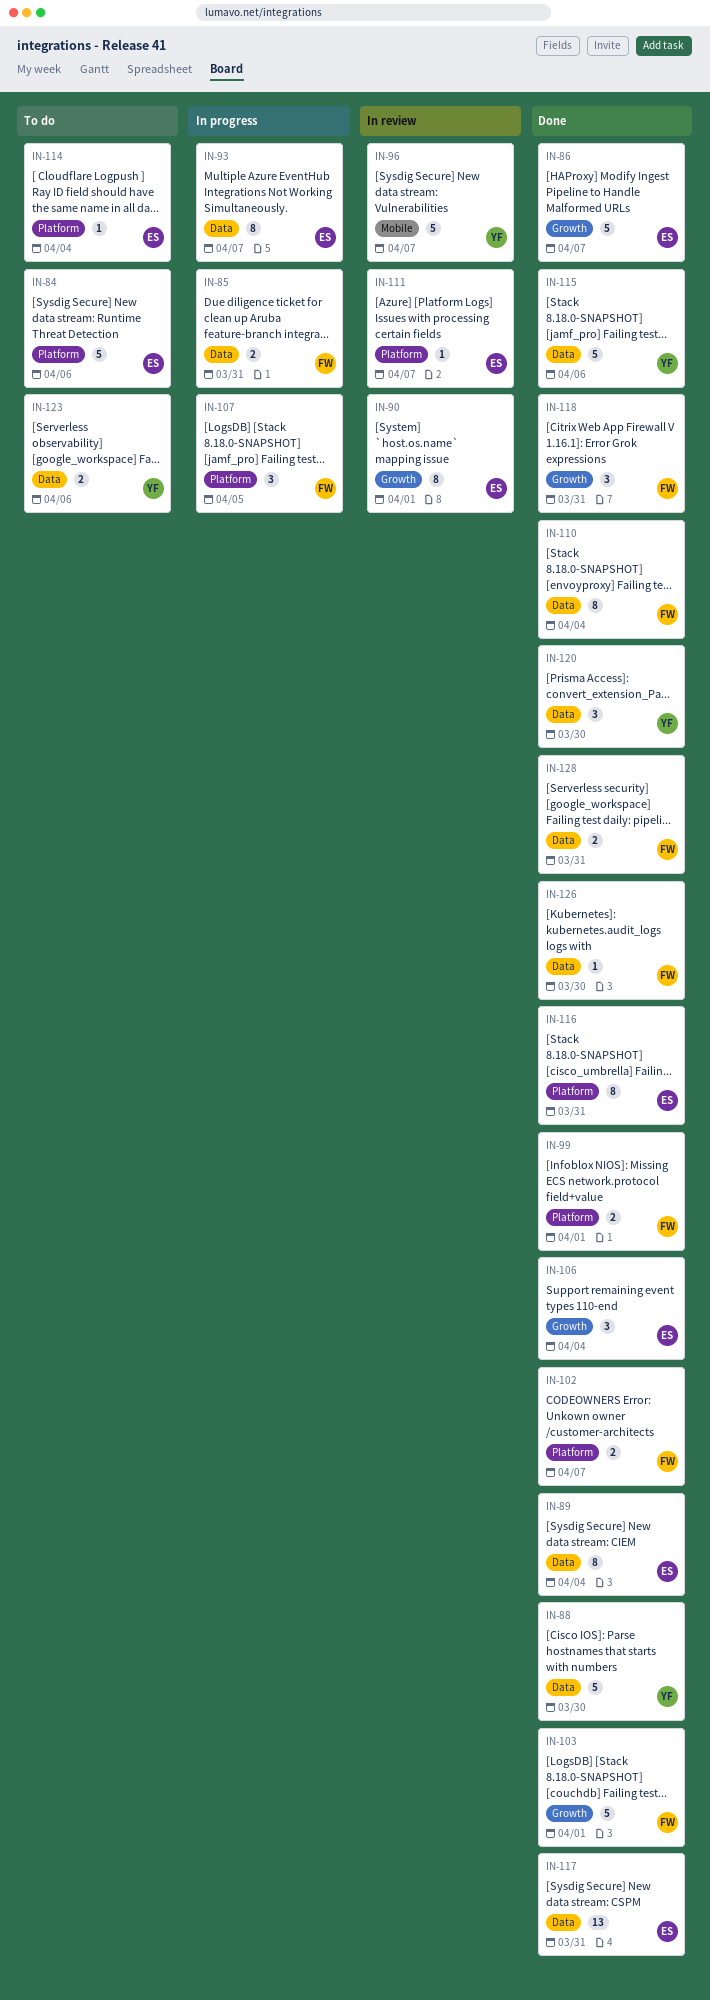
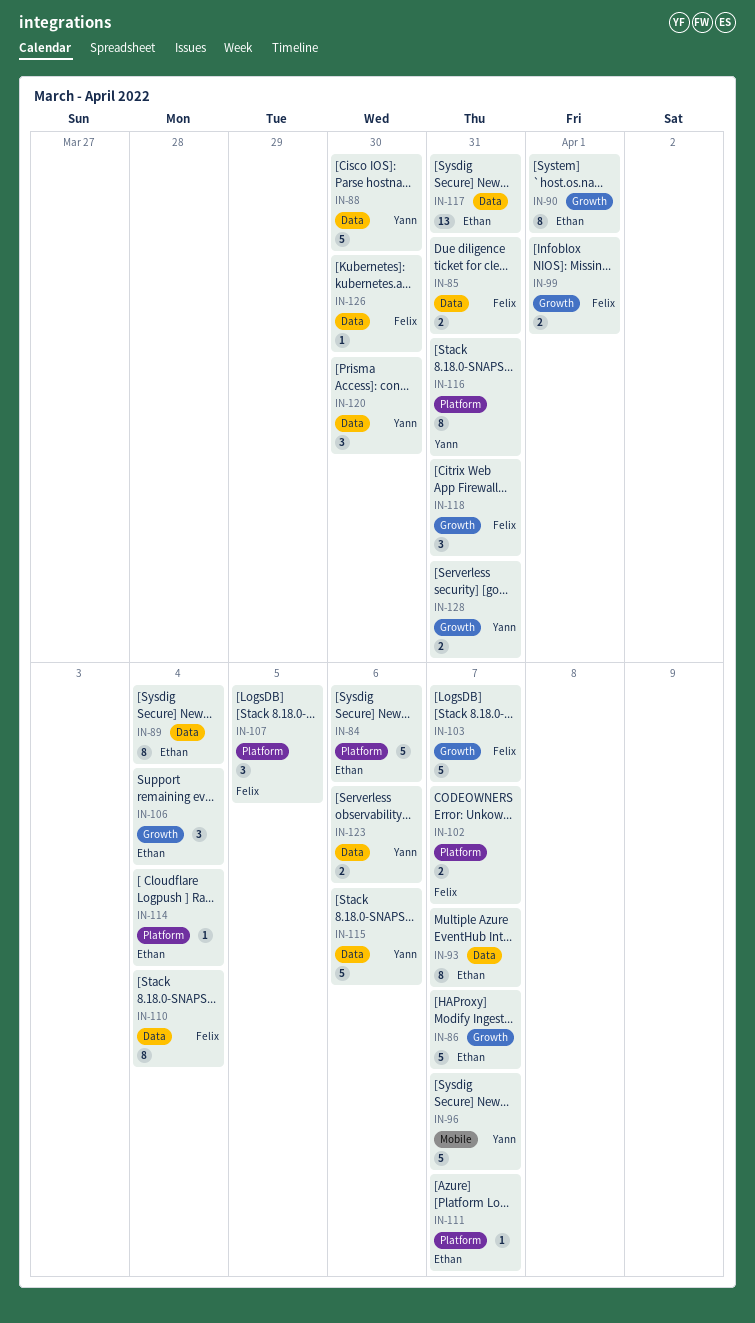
IN-99, label: Platform -> Growth
IN-103, due: Apr 1 -> Apr 7
IN-116, owner: Ethan -> Yann
IN-128, owner: Felix -> Yann
IN-128, label: Data -> Growth

